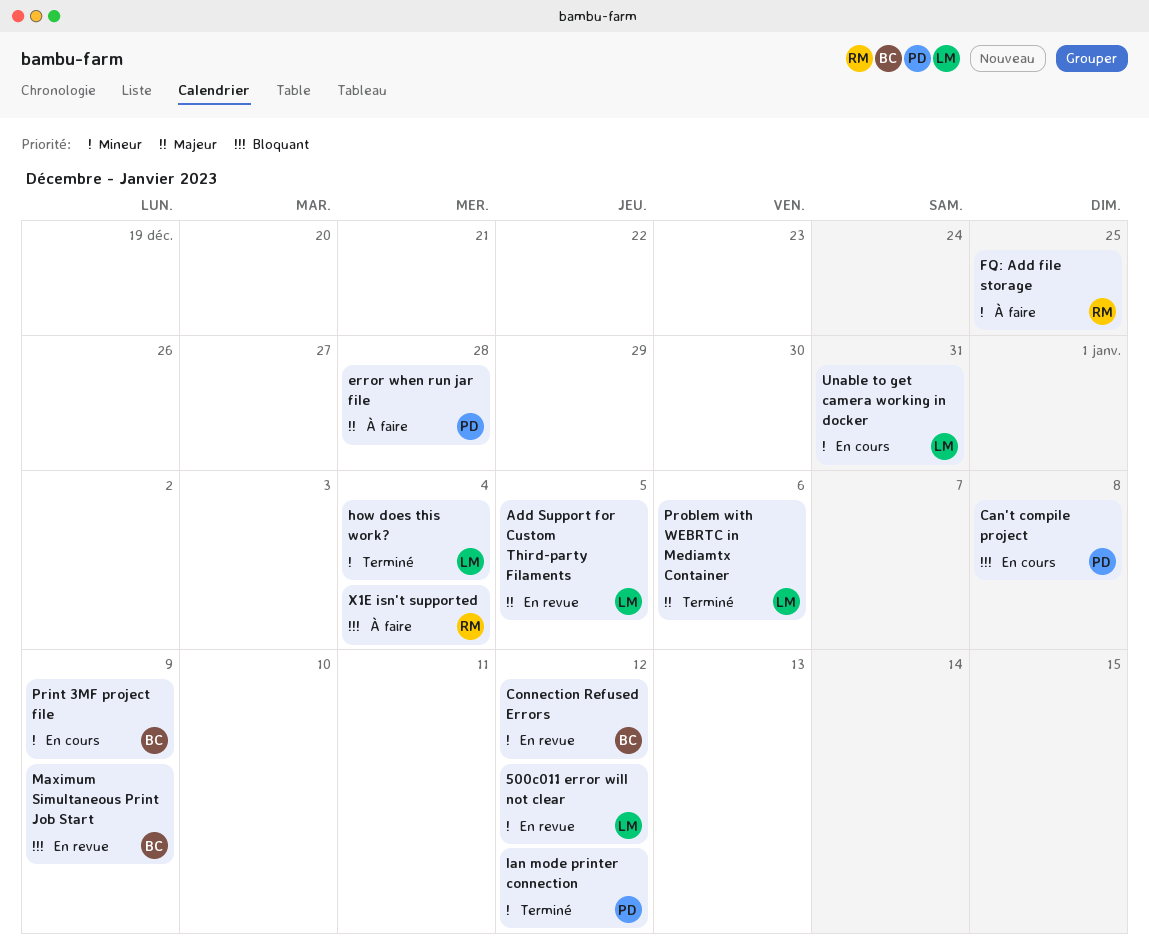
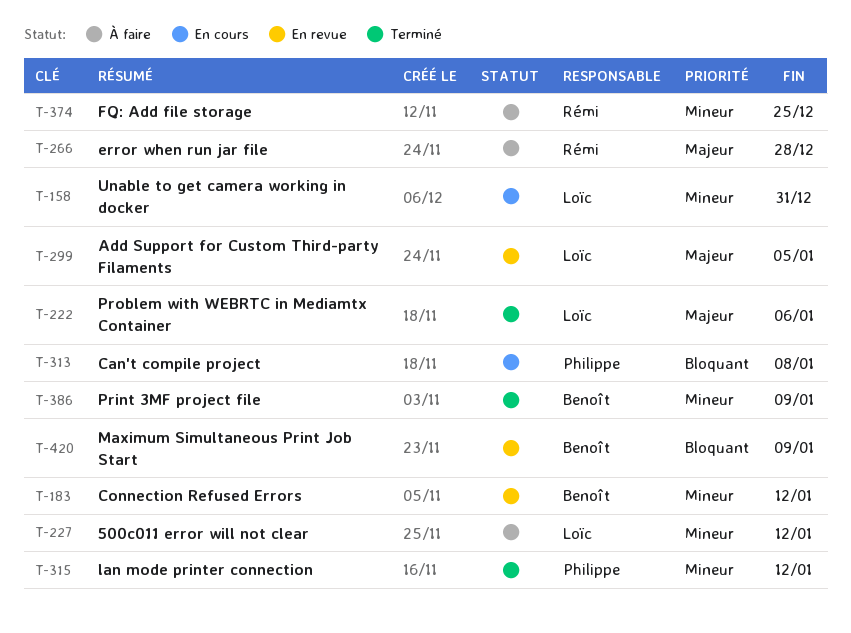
500c011 error will not clear, status: En revue -> À faire
error when run jar file, owner: Philippe -> Rémi
how does this work?: present -> none
Print 3MF project file, status: En cours -> Terminé
X1E isn't supported: present -> none

